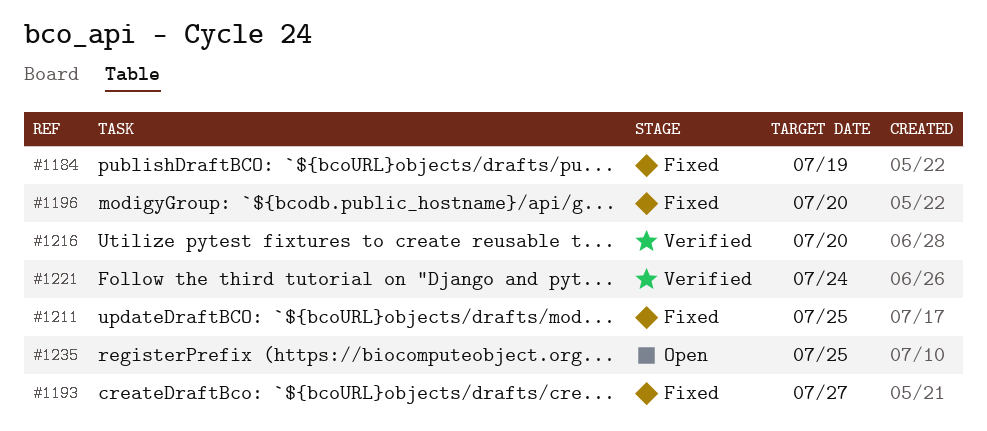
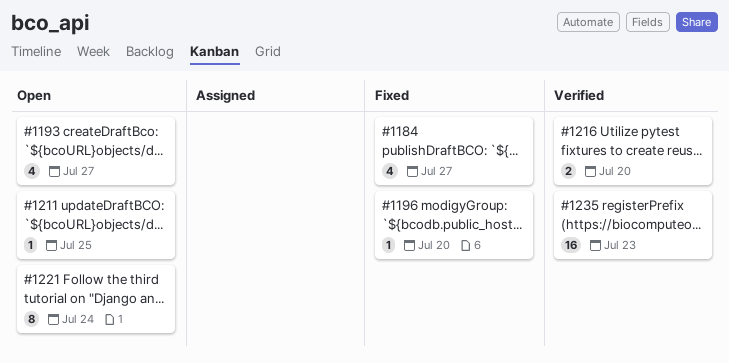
#1184, due: Jul 19 -> Jul 27
#1193, status: Fixed -> Open
#1211, status: Fixed -> Open
#1221, status: Verified -> Open
#1235, status: Open -> Verified
#1235, due: Jul 25 -> Jul 23

